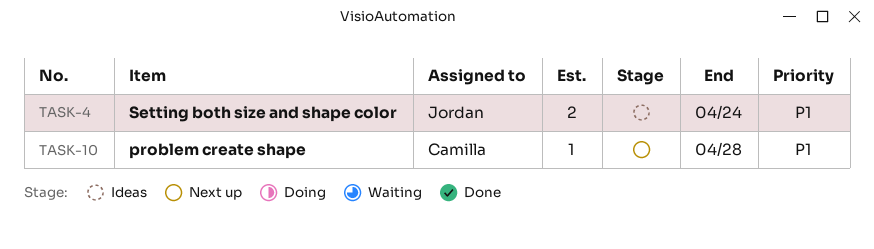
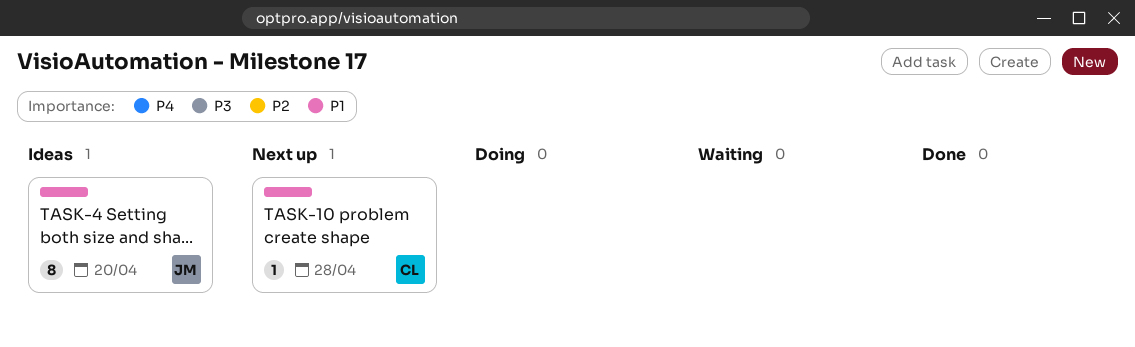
TASK-4, estimate: 2 -> 8
TASK-4, due: Apr 24 -> Apr 20

